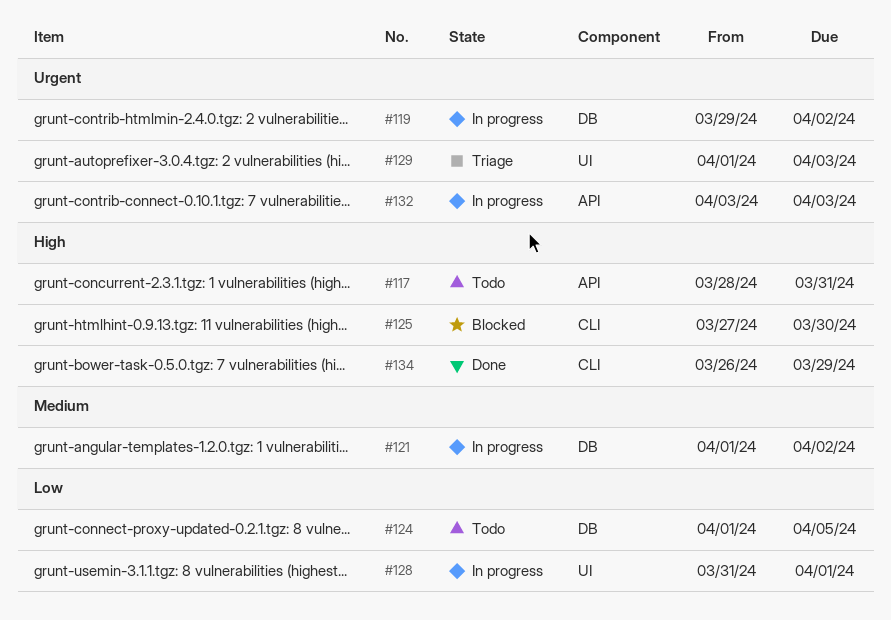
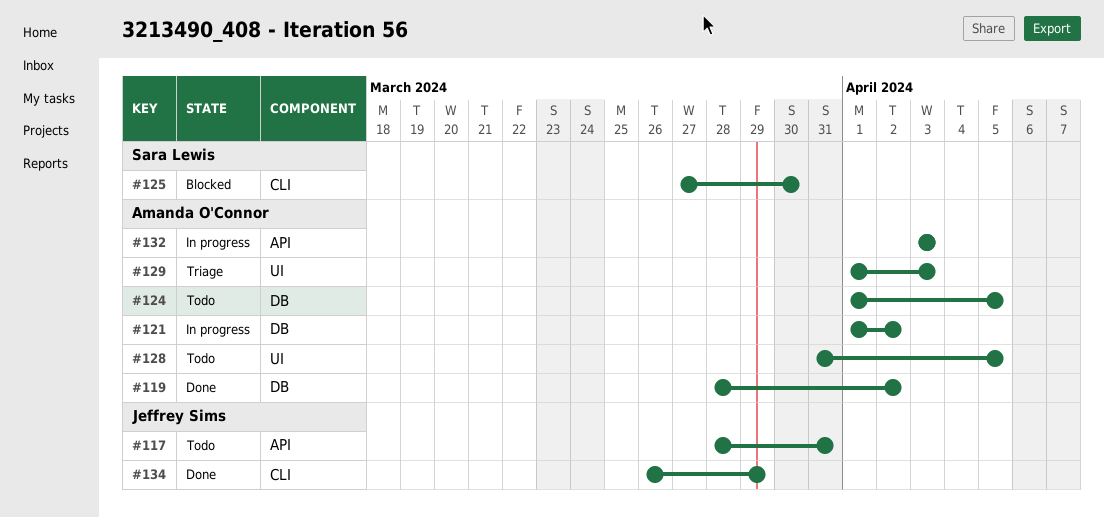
#119, status: In progress -> Done
#119, start: Mar 29 -> Mar 28
#128, status: In progress -> Todo
#128, due: Apr 1 -> Apr 5

